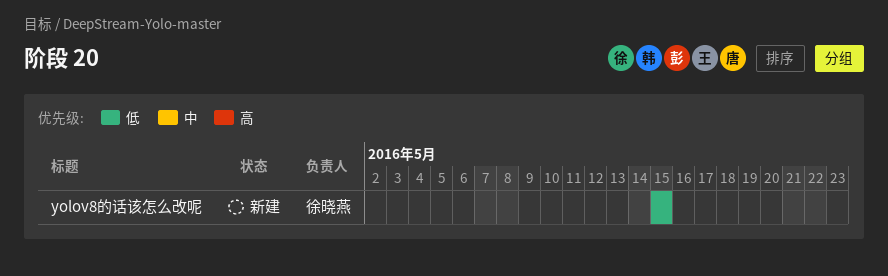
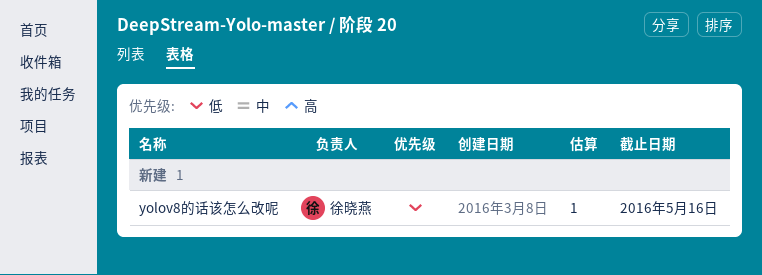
yolov8的话该怎么改呢, due: May 15 -> May 16

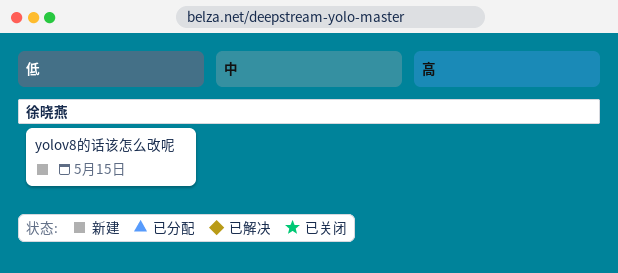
yolov8的话该怎么改呢, due: May 16 -> May 15

